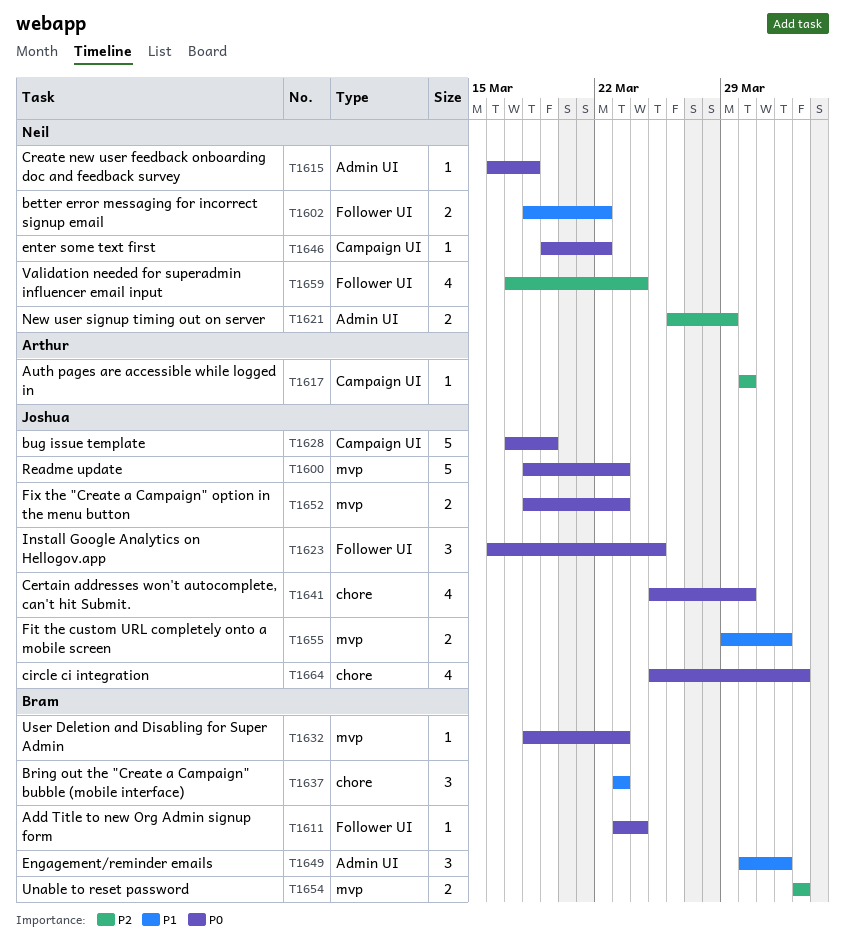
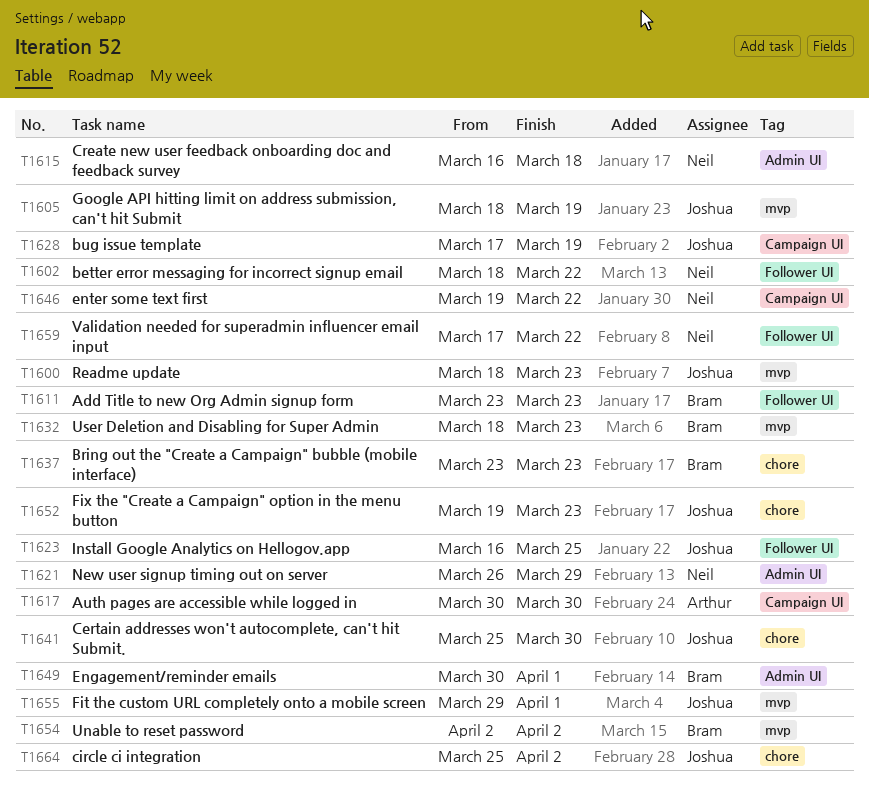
T1605: none -> present
T1611, due: Mar 24 -> Mar 23
T1652, label: mvp -> chore
T1652, start: Mar 18 -> Mar 19
T1659, due: Mar 24 -> Mar 22

